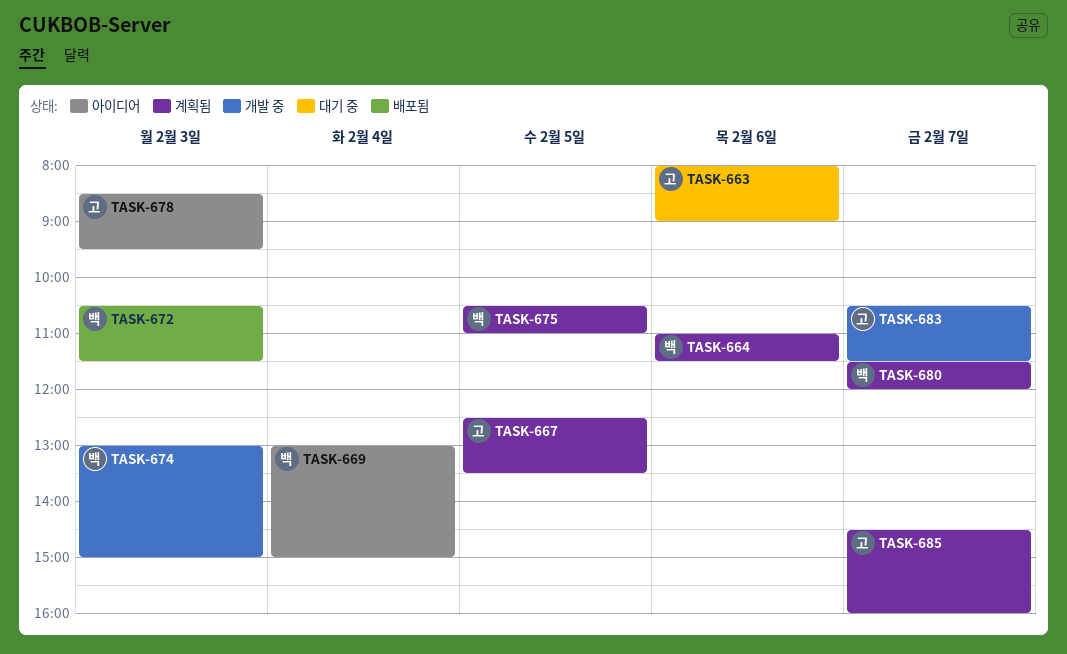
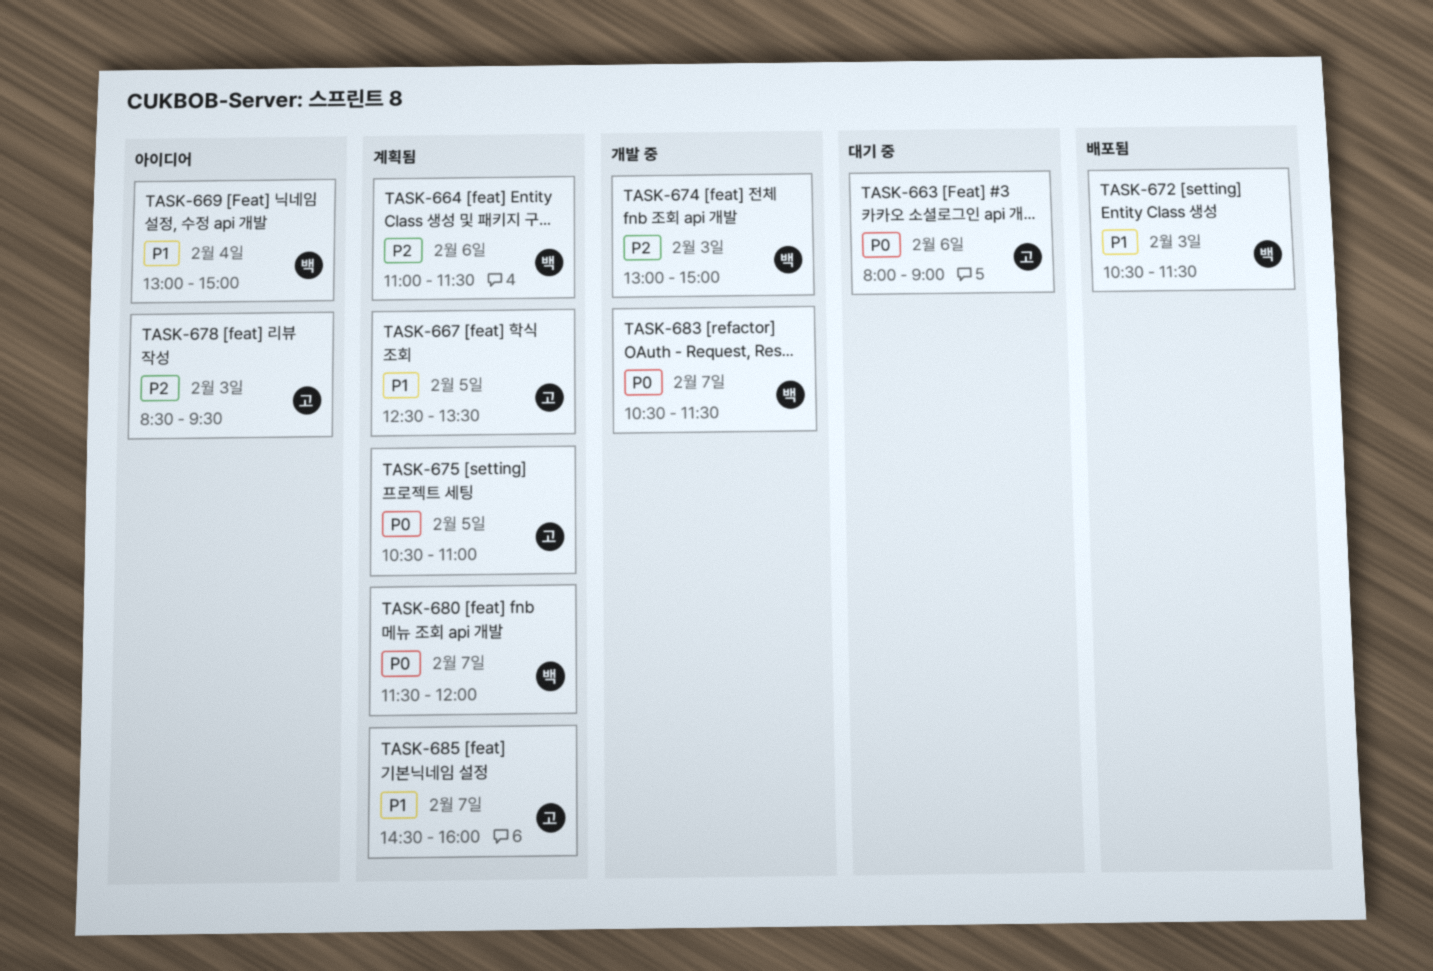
TASK-675, owner: 백 -> 고
TASK-683, owner: 고 -> 백

